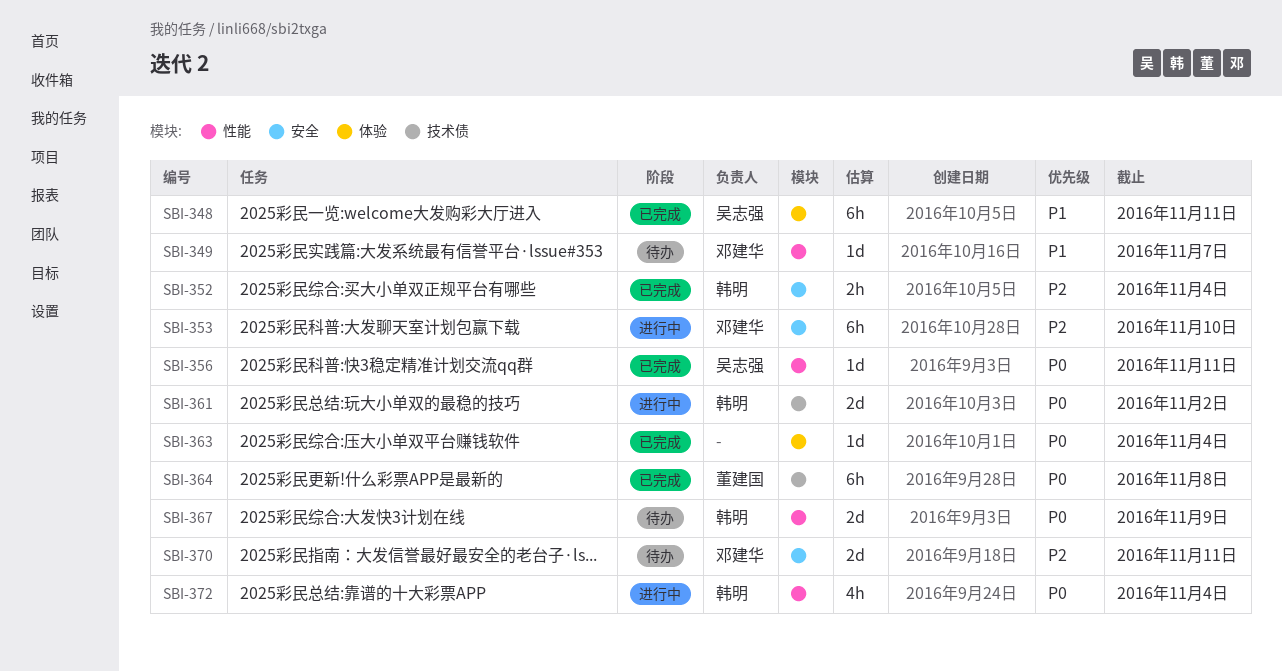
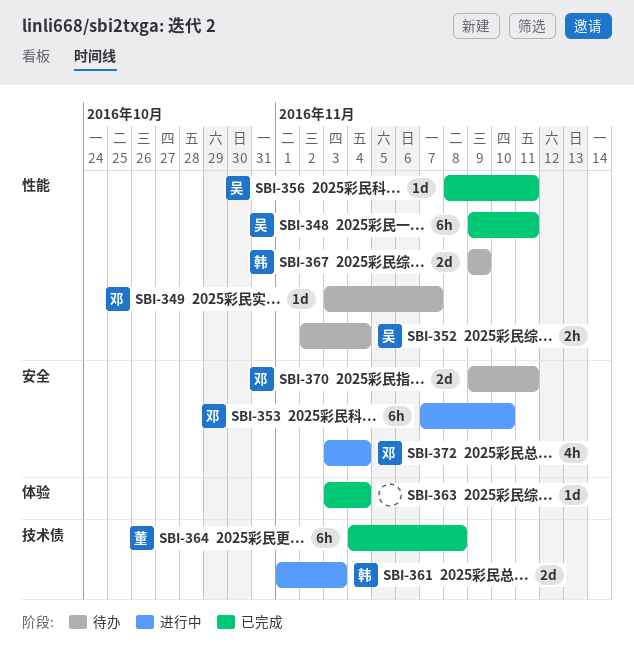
SBI-348, label: 体验 -> 性能
SBI-352, status: 已完成 -> 待办
SBI-352, owner: 韩明 -> 吴志强
SBI-352, label: 安全 -> 性能
SBI-361, due: Nov 2 -> Nov 3
SBI-372, owner: 韩明 -> 邓建华
SBI-372, label: 性能 -> 安全

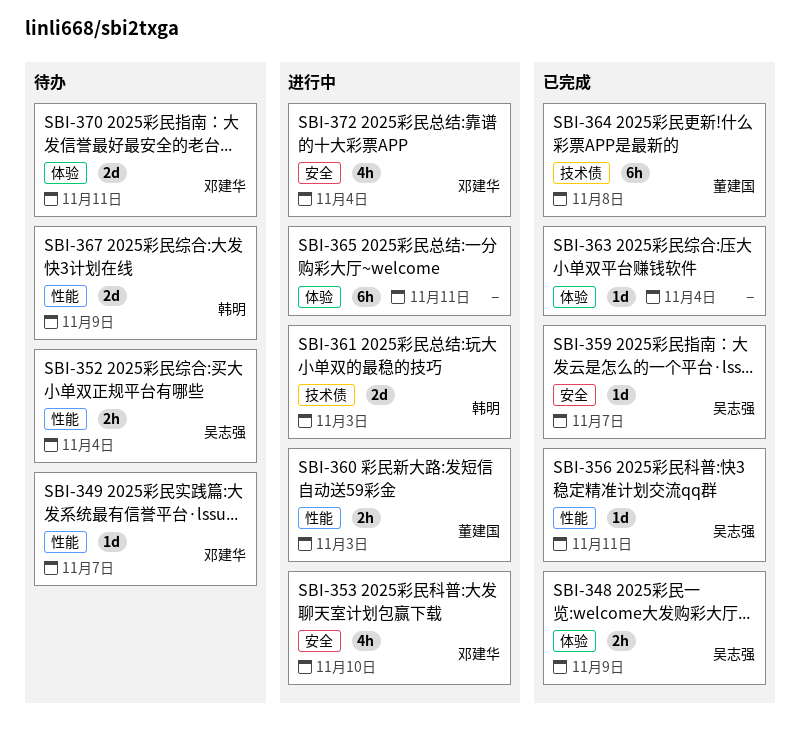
SBI-348, label: 性能 -> 体验
SBI-348, estimate: 6h -> 2h
SBI-348, due: Nov 11 -> Nov 9
SBI-353, estimate: 6h -> 4h
SBI-359: none -> present
SBI-360: none -> present
SBI-365: none -> present
SBI-370, label: 安全 -> 体验

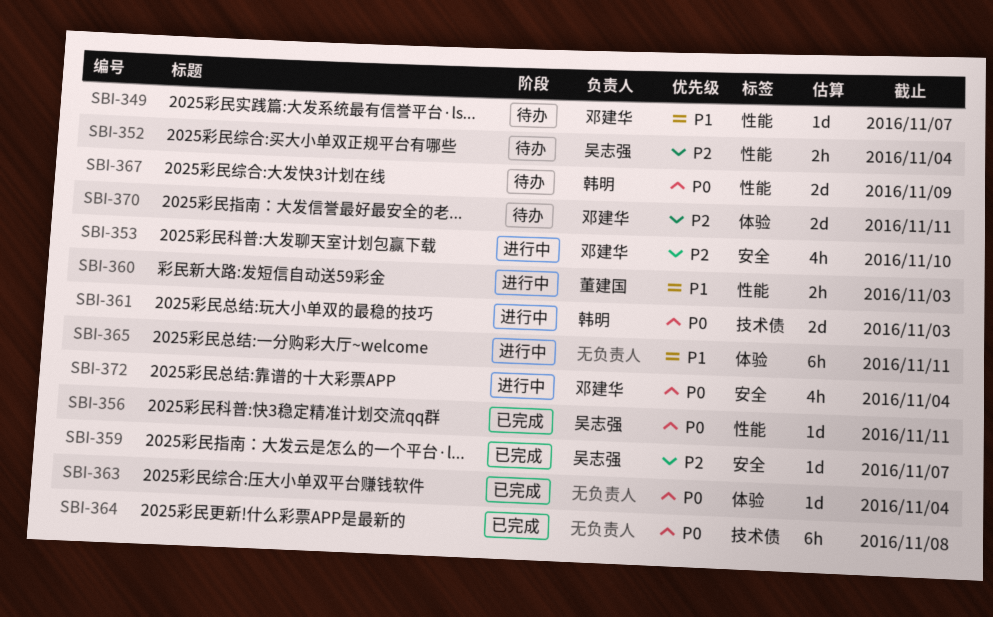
SBI-348: present -> none
SBI-364, owner: 董建国 -> none

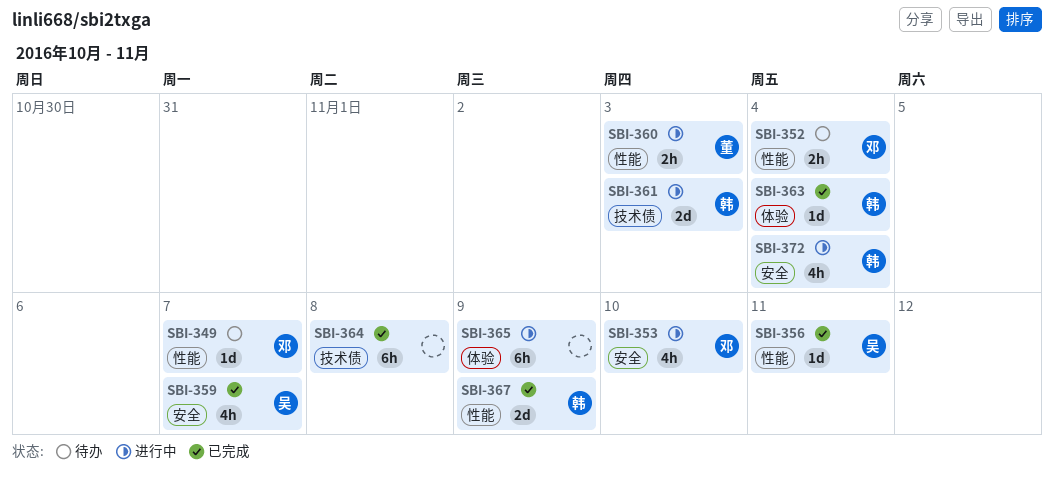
SBI-352, owner: 吴志强 -> 邓建华
SBI-359, estimate: 1d -> 4h
SBI-363, owner: none -> 韩明
SBI-365, due: Nov 11 -> Nov 9
SBI-367, status: 待办 -> 已完成
SBI-370: present -> none
SBI-372, owner: 邓建华 -> 韩明

